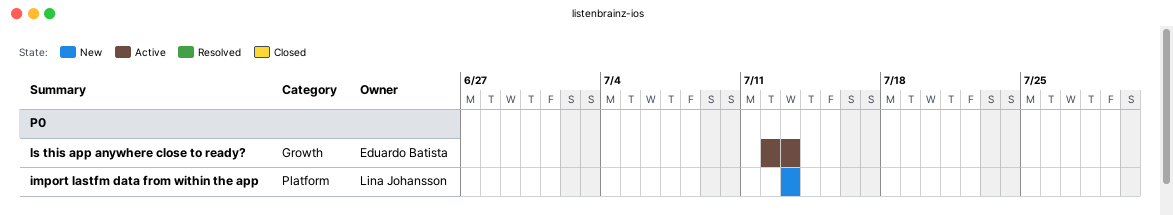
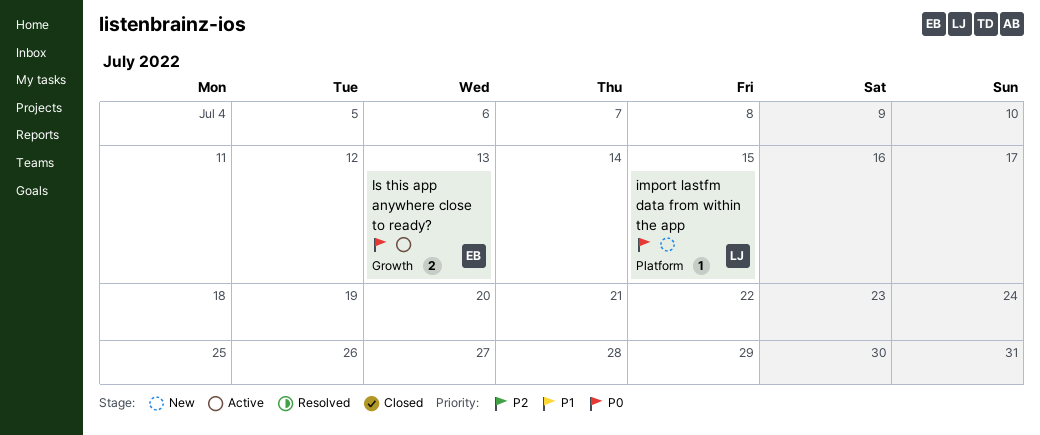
import lastfm data from within the app, due: Jul 13 -> Jul 15

